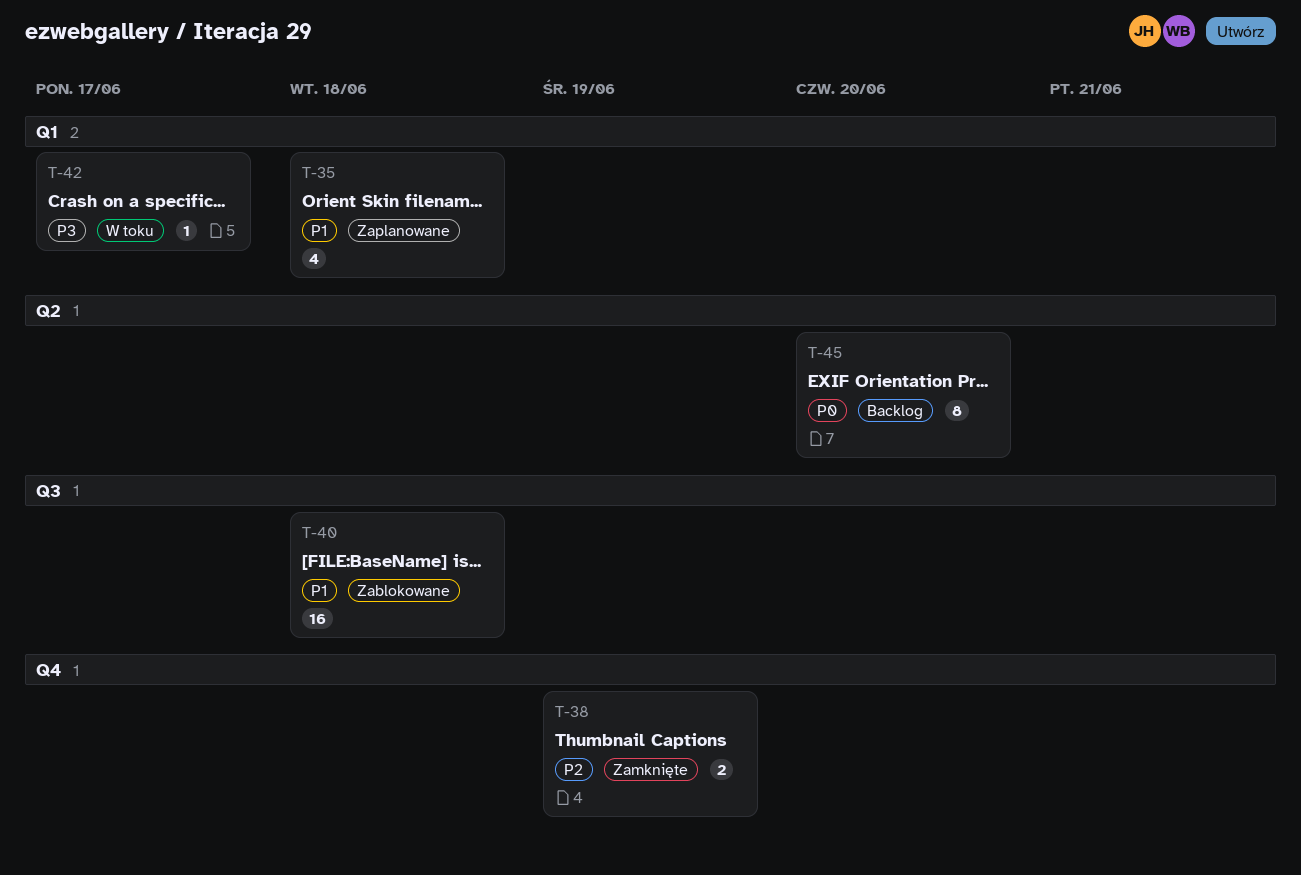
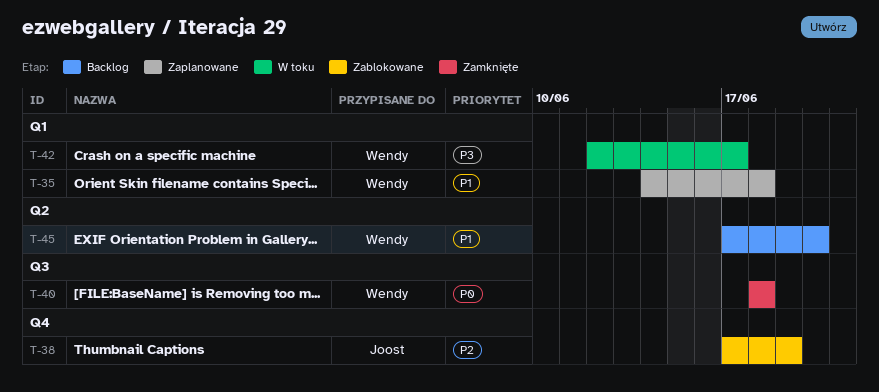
T-38, status: Zamknięte -> Zablokowane
T-40, status: Zablokowane -> Zamknięte
T-40, priority: P1 -> P0
T-45, priority: P0 -> P1

